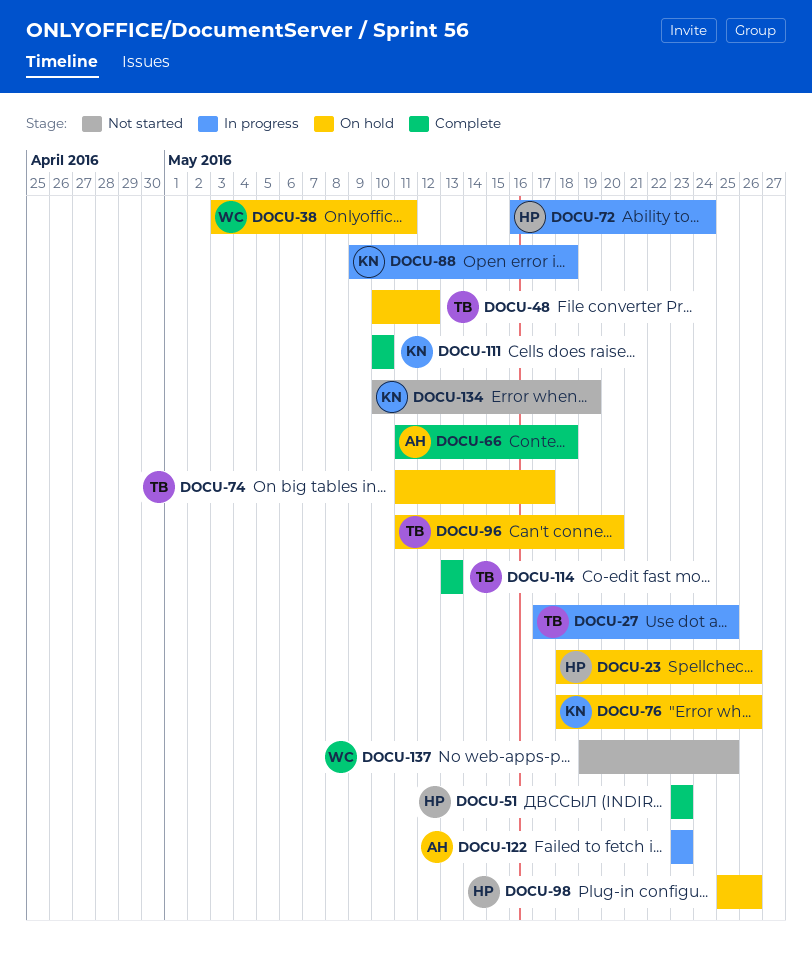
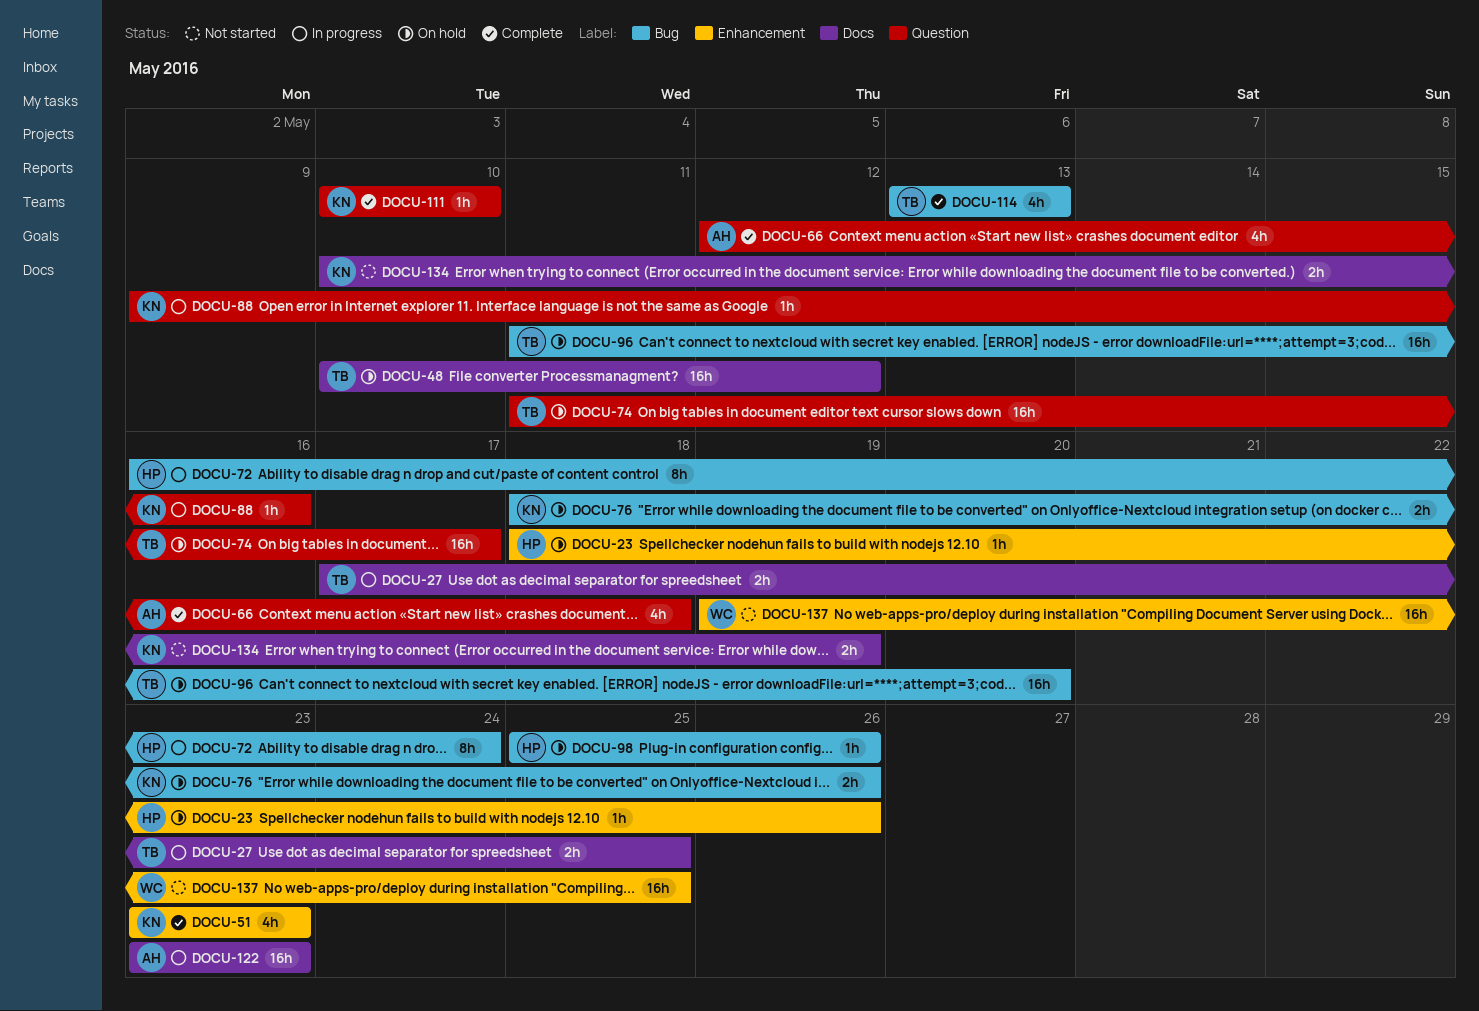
DOCU-38: present -> none
DOCU-51, owner: HP -> KN
DOCU-66, start: May 11 -> May 12
DOCU-88, due: May 18 -> May 16

